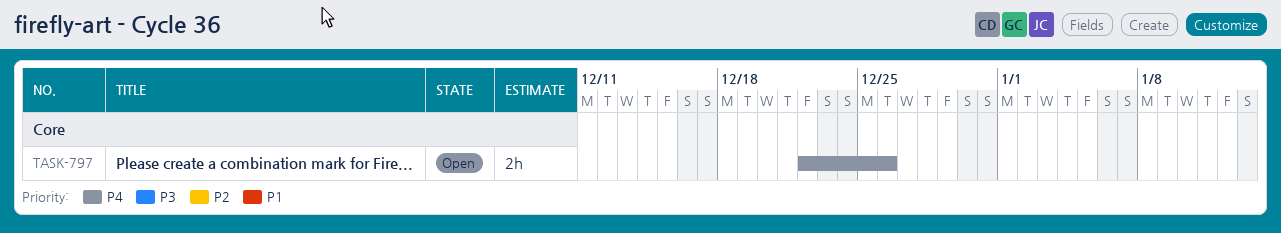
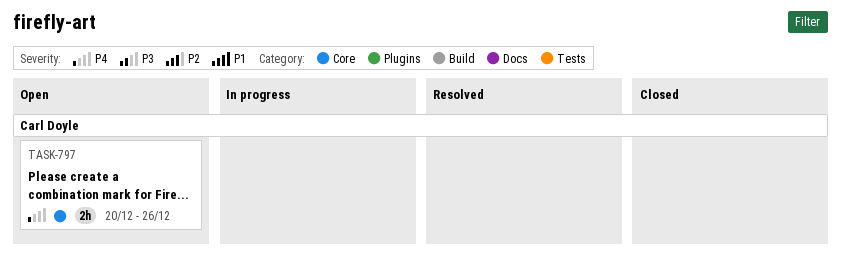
TASK-797, start: Dec 22 -> Dec 20

